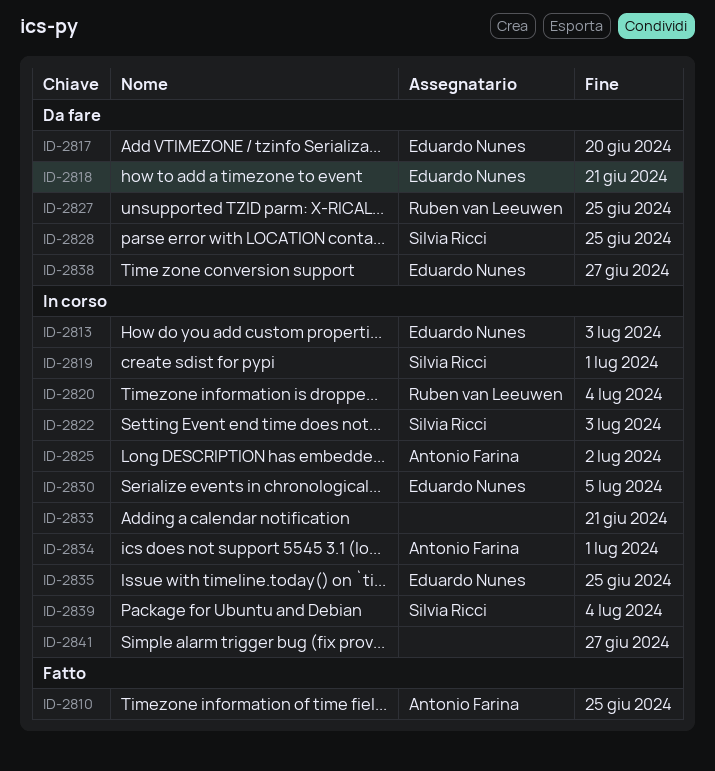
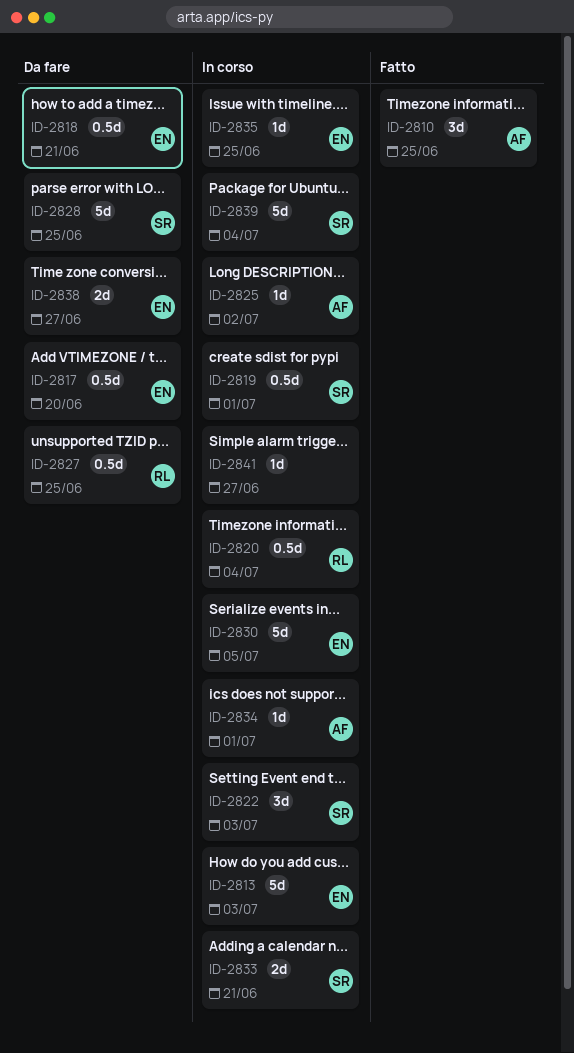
ID-2833, owner: none -> Silvia Ricci

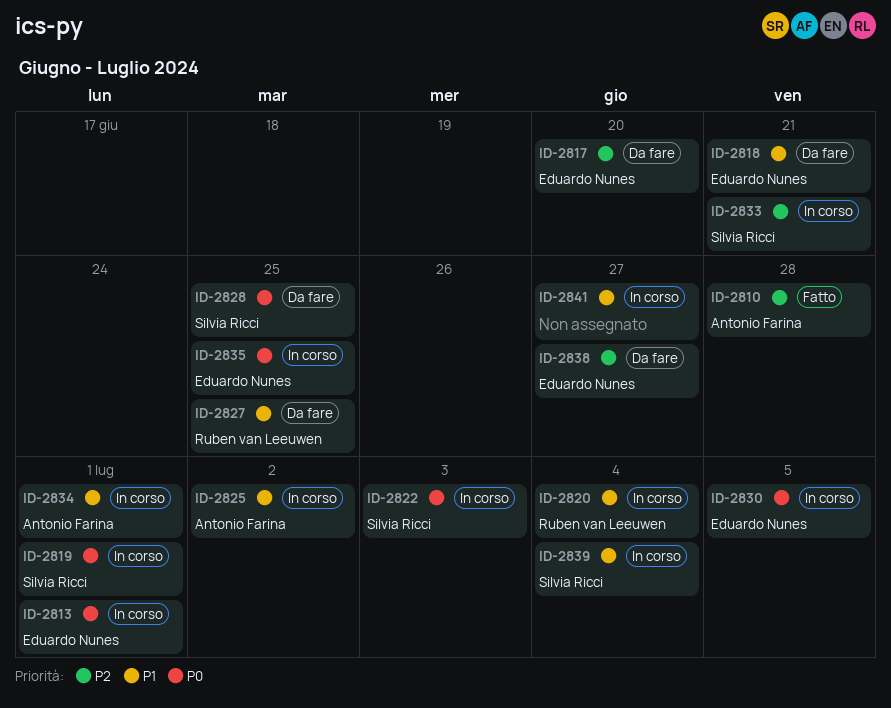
ID-2810, due: Jun 25 -> Jun 28
ID-2813, due: Jul 3 -> Jul 1

